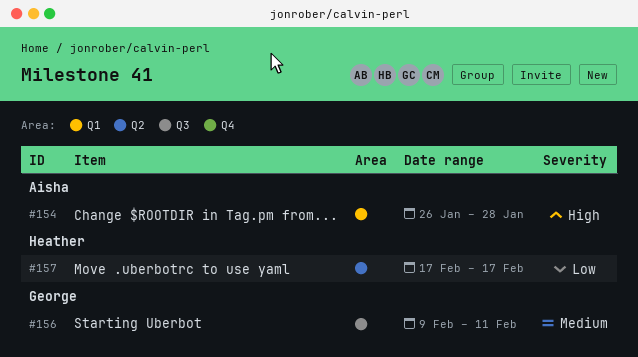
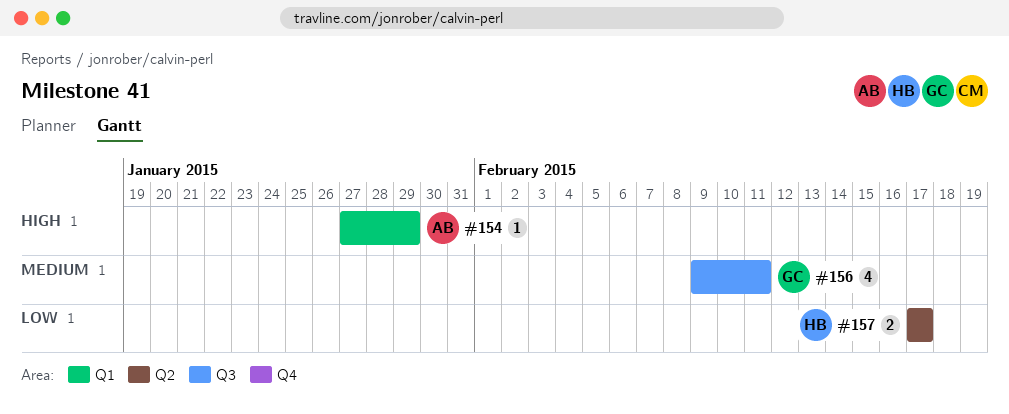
#154, start: Jan 26 -> Jan 27
#154, due: Jan 28 -> Jan 29

